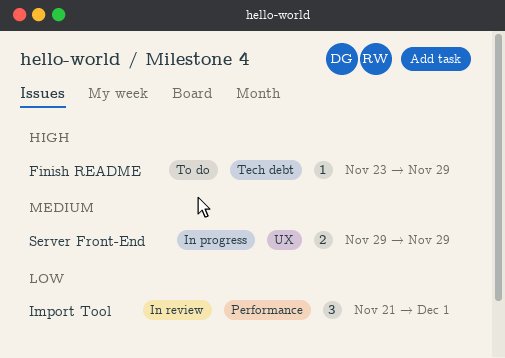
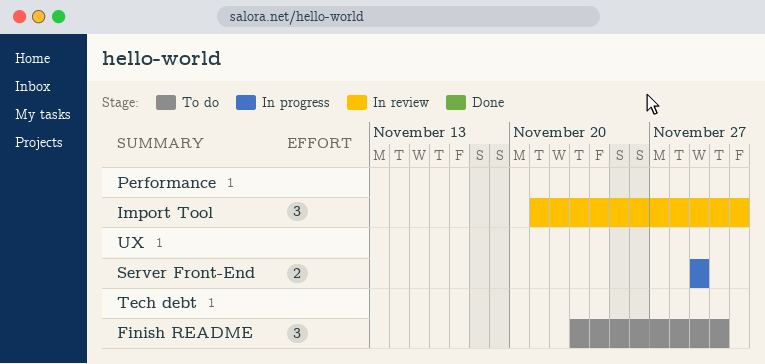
Finish README, estimate: 1 -> 3
Finish README, due: Nov 29 -> Nov 30

